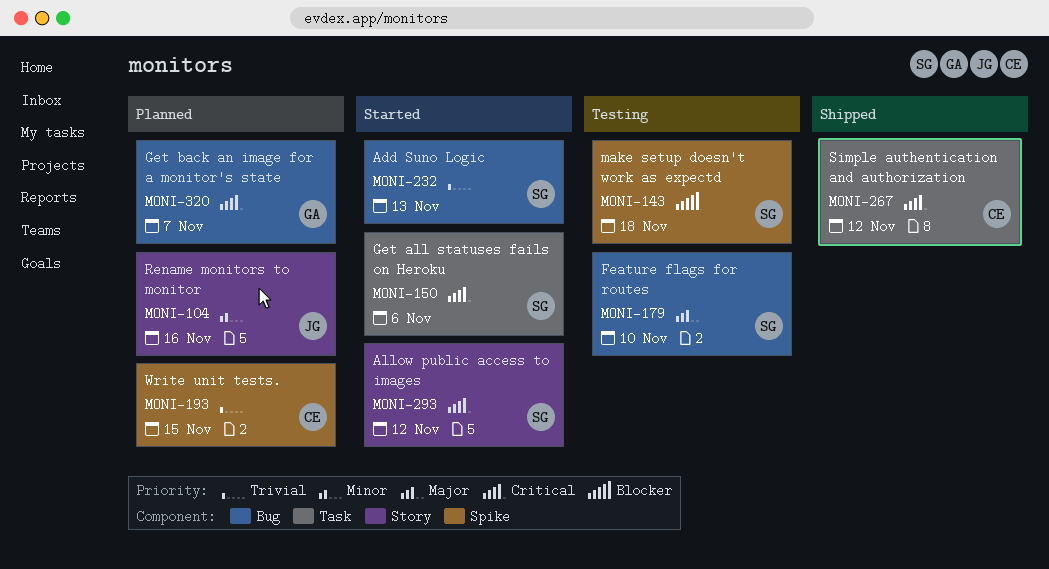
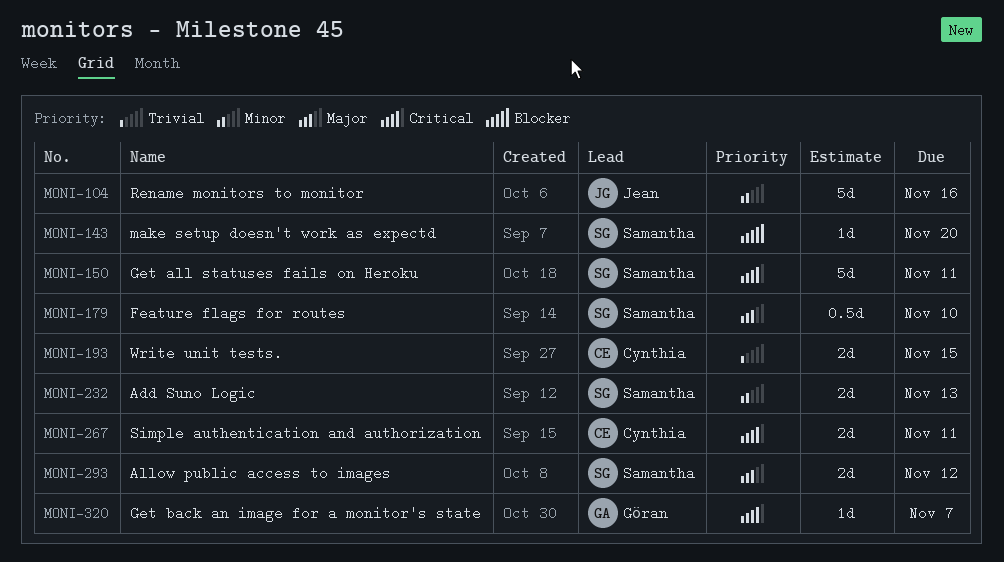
MONI-143, due: Nov 18 -> Nov 20
MONI-150, due: Nov 6 -> Nov 11
MONI-232, priority: Trivial -> Minor
MONI-267, due: Nov 12 -> Nov 11
MONI-293, priority: Critical -> Major

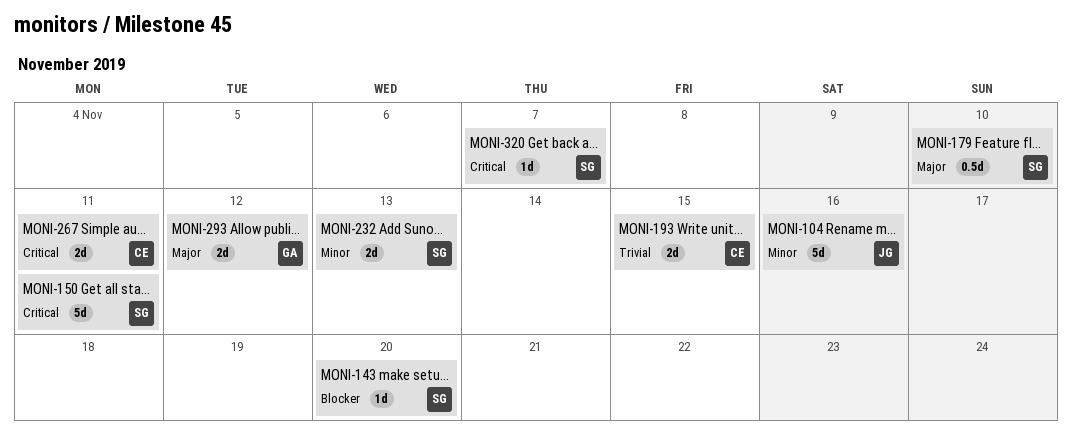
MONI-293, owner: Samantha -> Göran
MONI-320, owner: Göran -> Samantha

